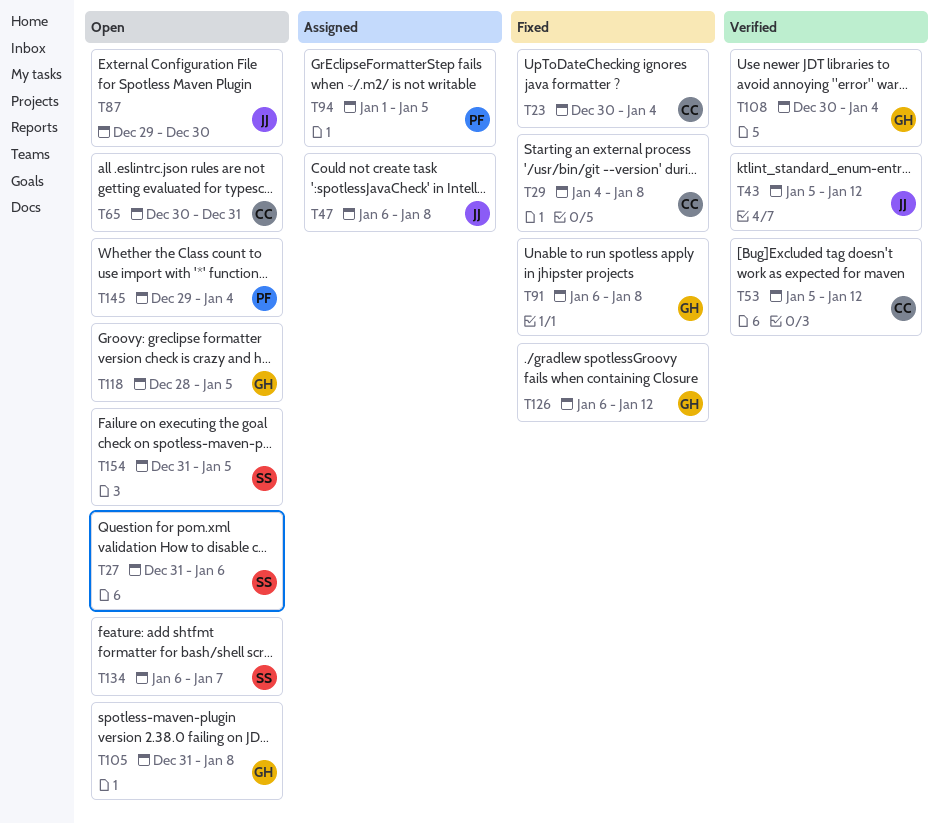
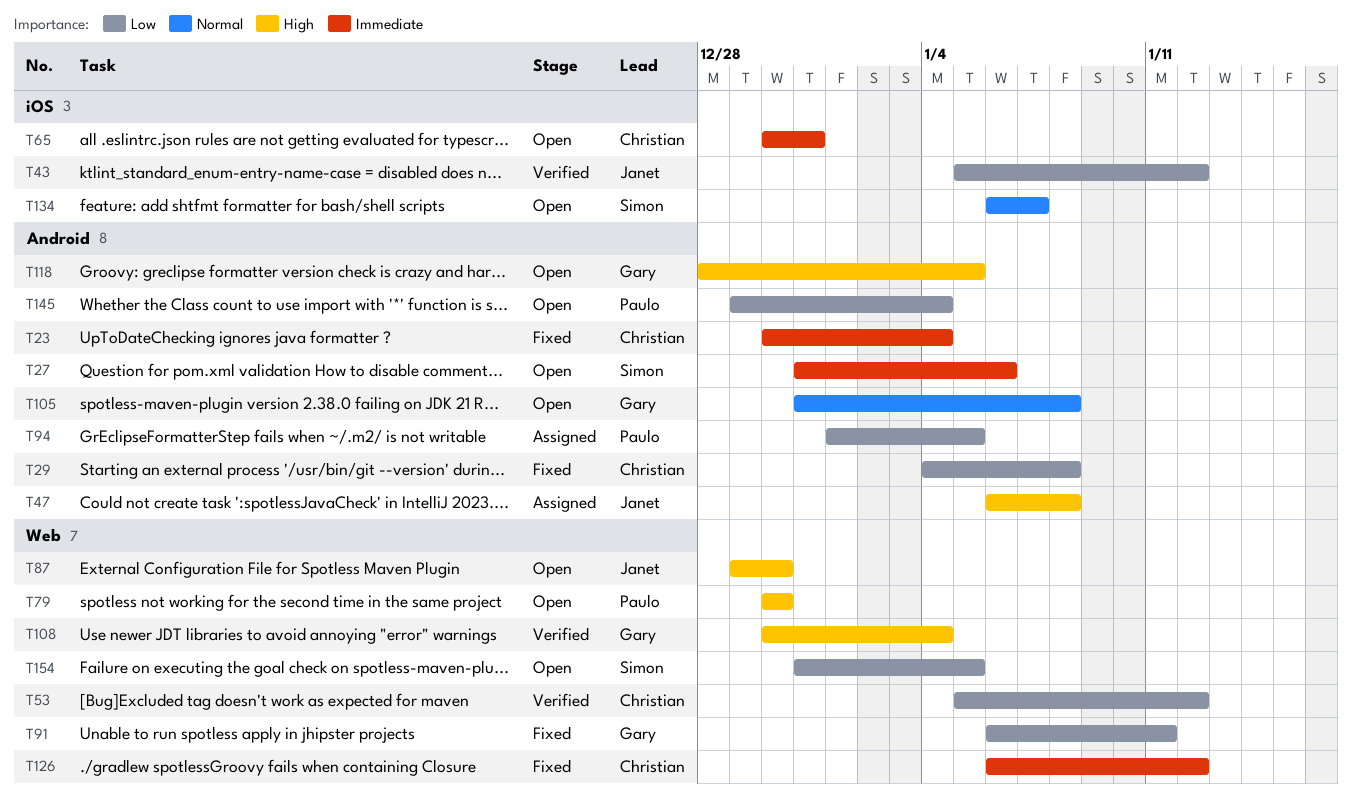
T79: none -> present
T91, due: Jan 8 -> Jan 11
T126, owner: Gary -> Christian

